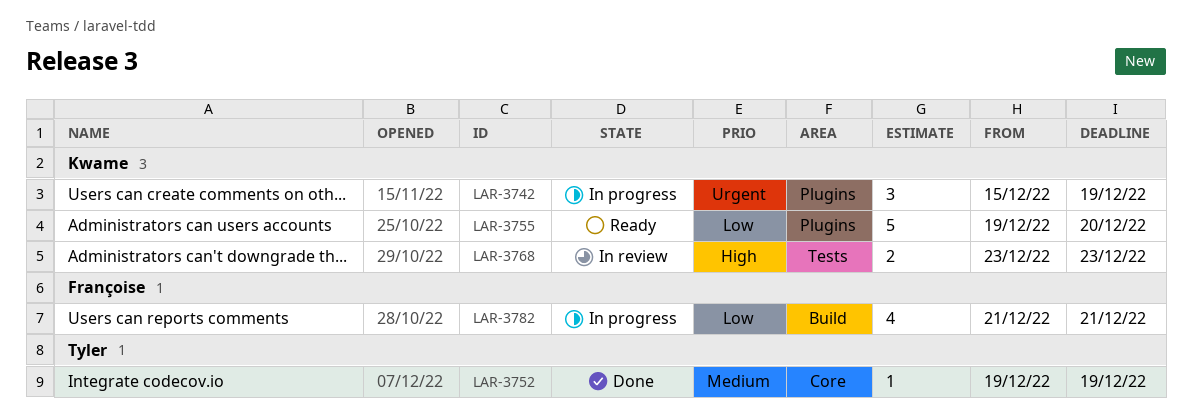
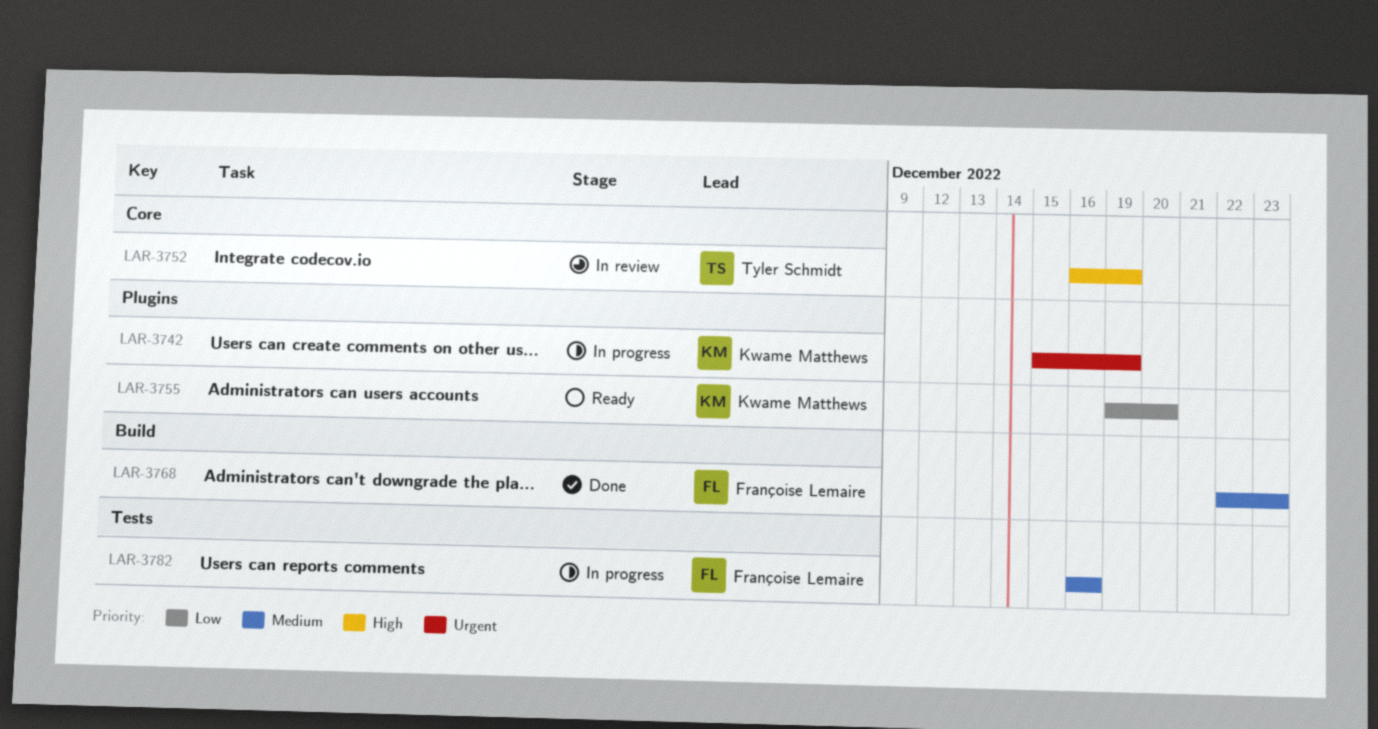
LAR-3752, status: Done -> In review
LAR-3752, priority: Medium -> High
LAR-3752, start: Dec 19 -> Dec 16
LAR-3768, status: In review -> Done
LAR-3768, owner: Kwame Matthews -> Françoise Lemaire
LAR-3768, priority: High -> Medium
LAR-3768, label: Tests -> Build
LAR-3768, start: Dec 23 -> Dec 22
LAR-3782, priority: Low -> Medium
LAR-3782, label: Build -> Tests
LAR-3782, start: Dec 21 -> Dec 16
LAR-3782, due: Dec 21 -> Dec 16

